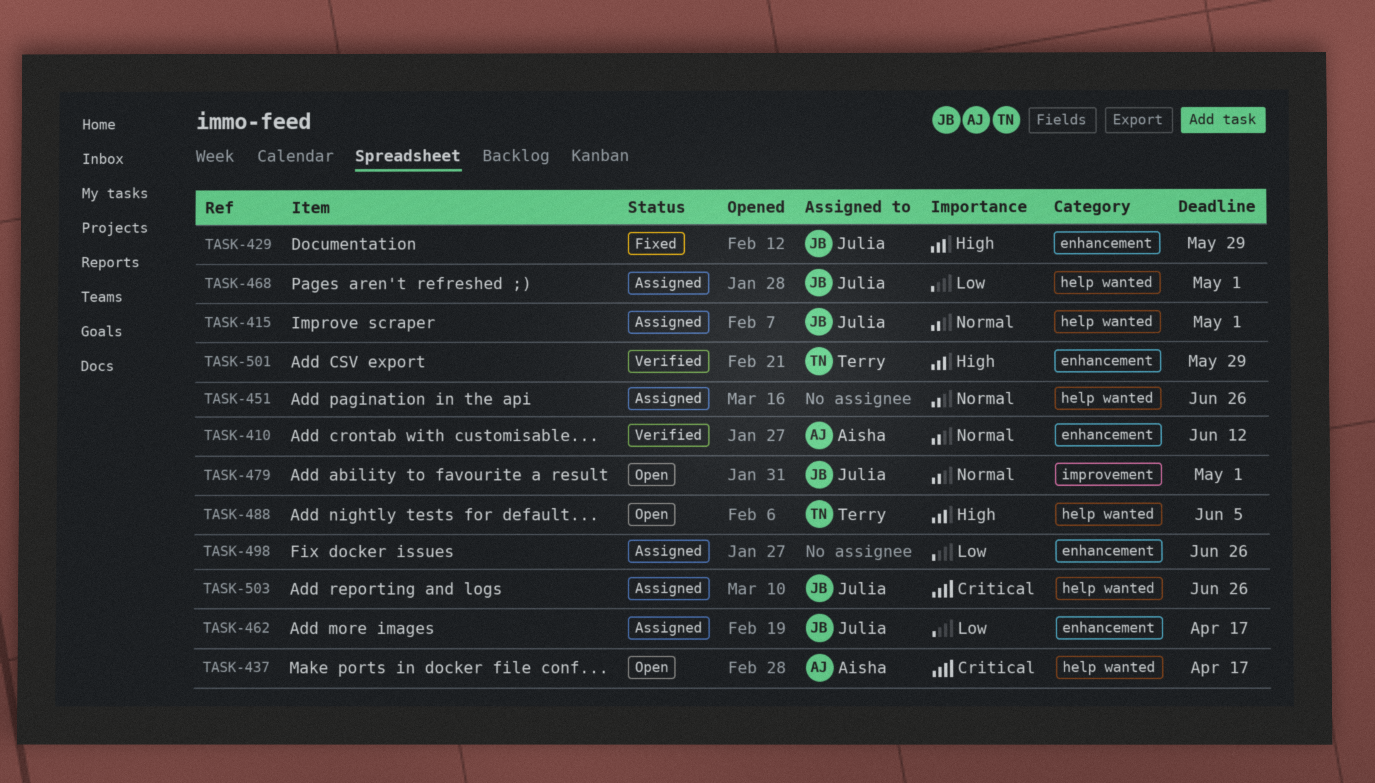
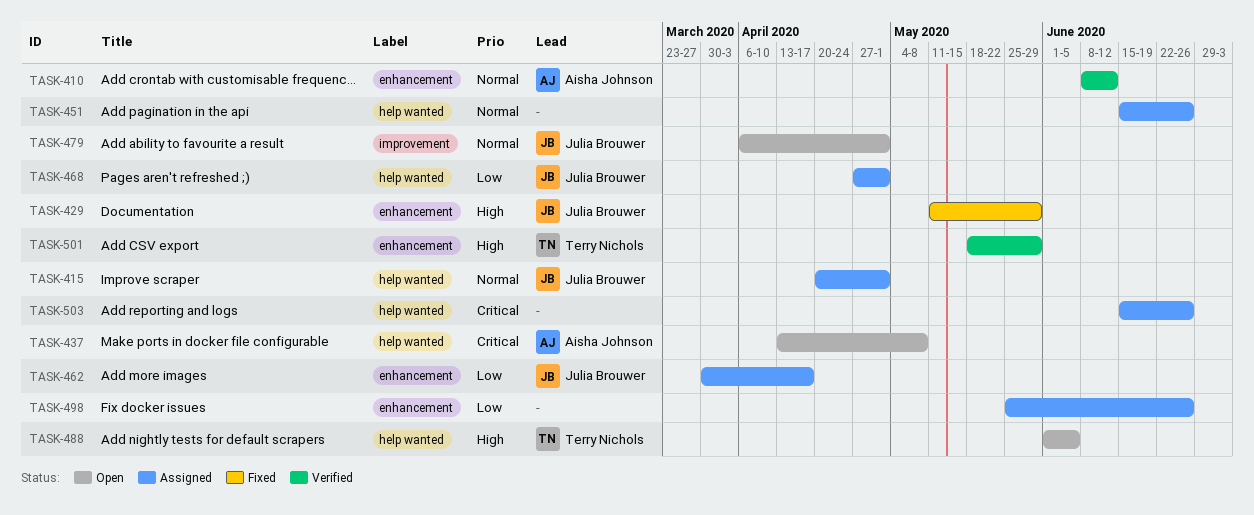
TASK-437, due: Apr 17 -> May 8
TASK-503, owner: Julia Brouwer -> none

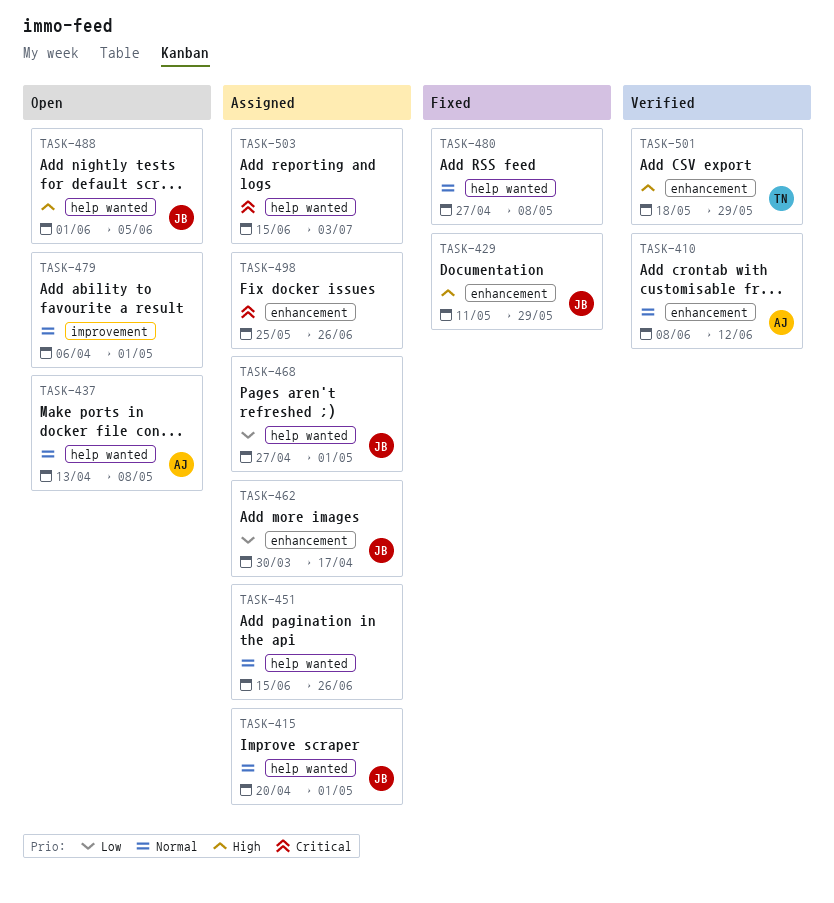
TASK-437, priority: Critical -> Normal
TASK-479, owner: Julia Brouwer -> none
TASK-480: none -> present
TASK-488, owner: Terry Nichols -> Julia Brouwer
TASK-498, priority: Low -> Critical
TASK-503, due: Jun 26 -> Jul 3

